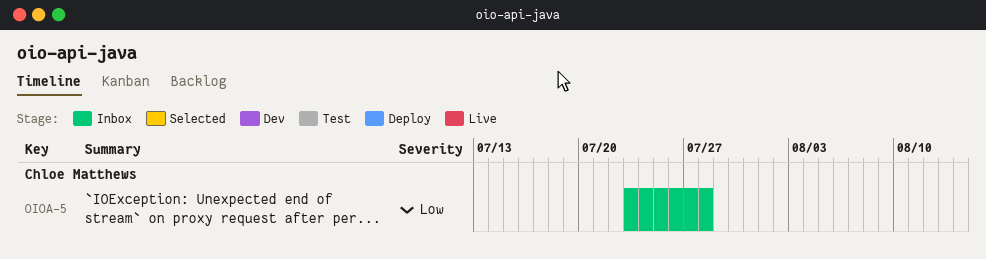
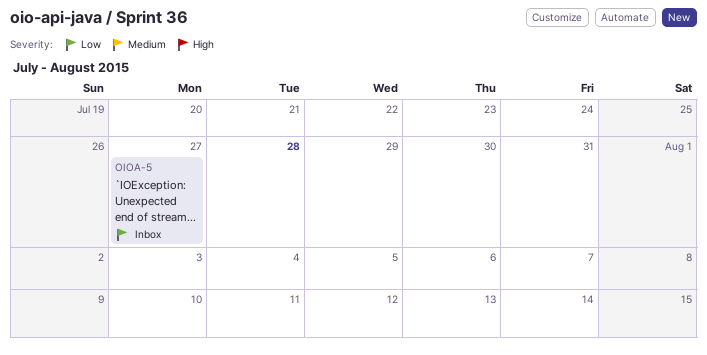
OIOA-5, due: Jul 28 -> Jul 27

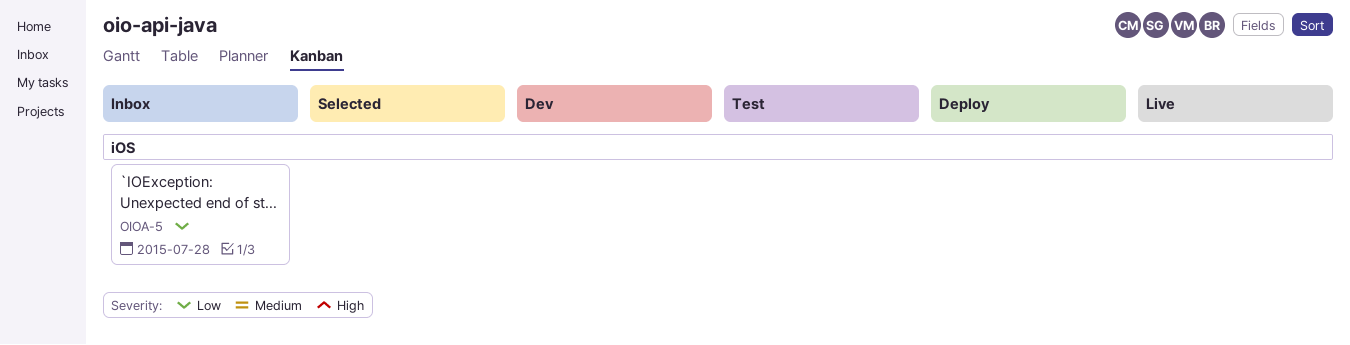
OIOA-5, due: Jul 27 -> Jul 28

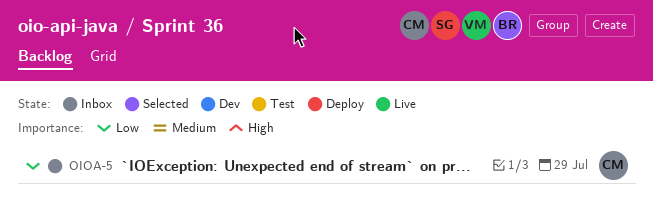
OIOA-5, due: Jul 28 -> Jul 29

